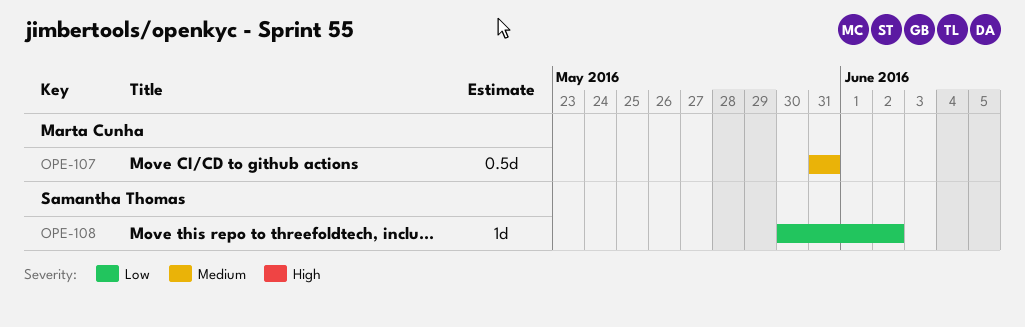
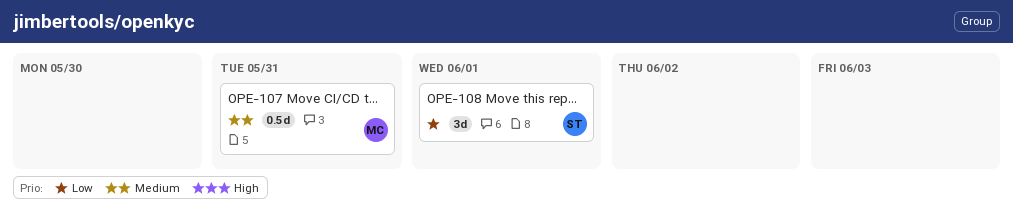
OPE-108, estimate: 1d -> 3d
OPE-108, due: Jun 2 -> Jun 1

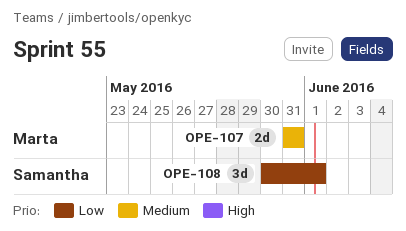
OPE-107, estimate: 0.5d -> 2d

